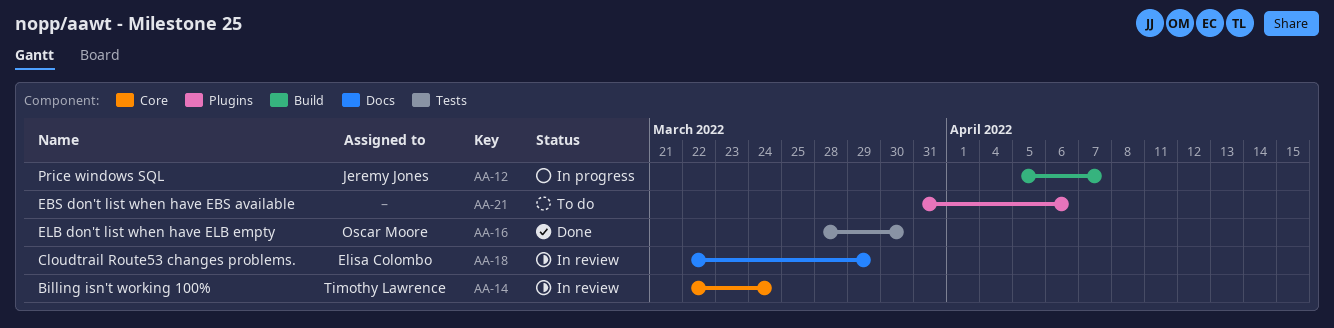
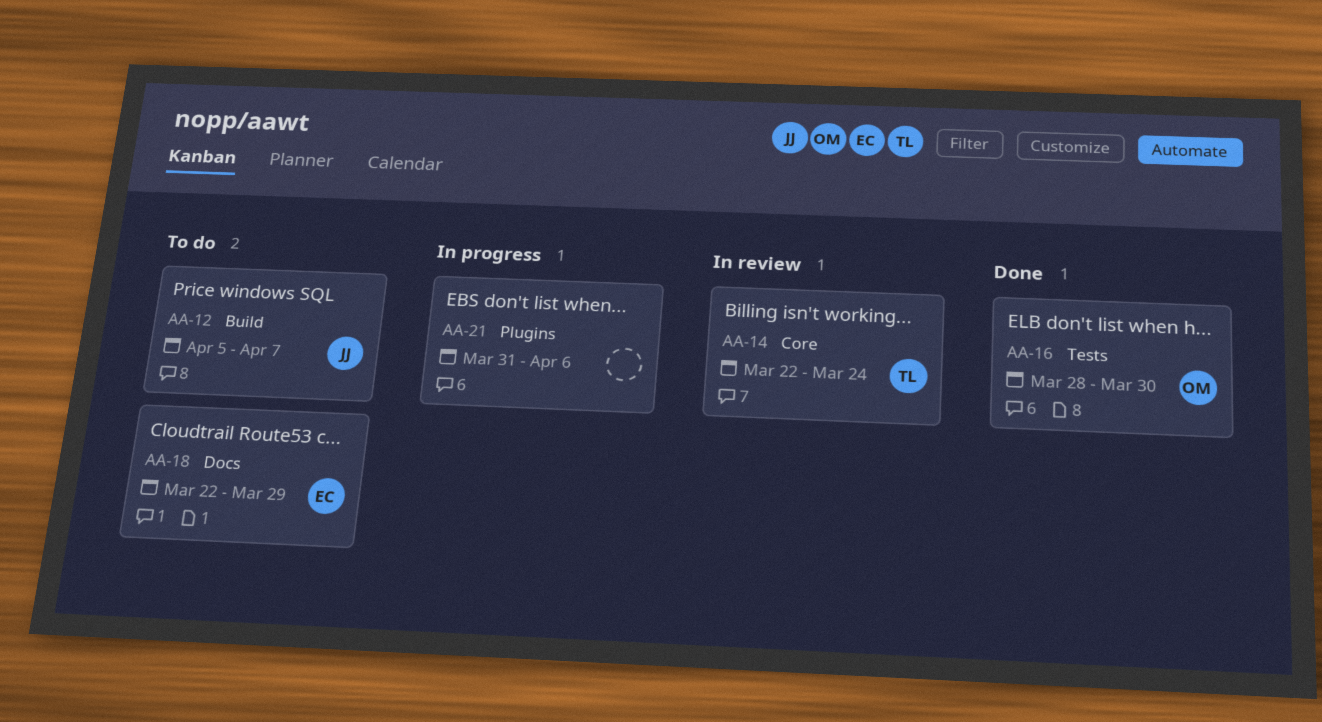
AA-12, status: In progress -> To do
AA-18, status: In review -> To do
AA-21, status: To do -> In progress

